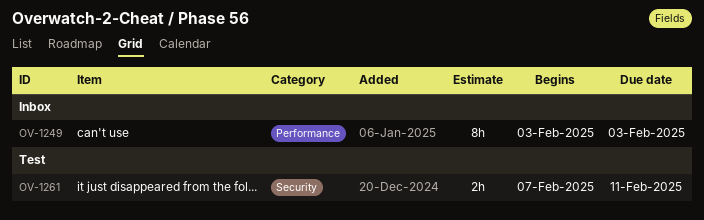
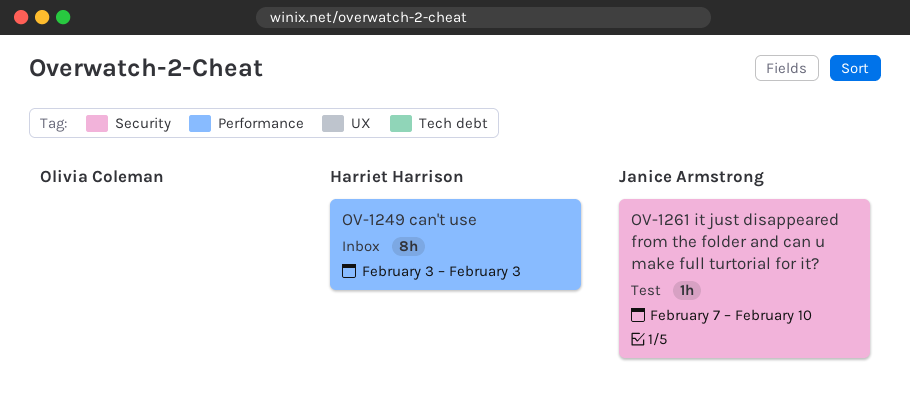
OV-1261, estimate: 2h -> 1h
OV-1261, due: Feb 11 -> Feb 10

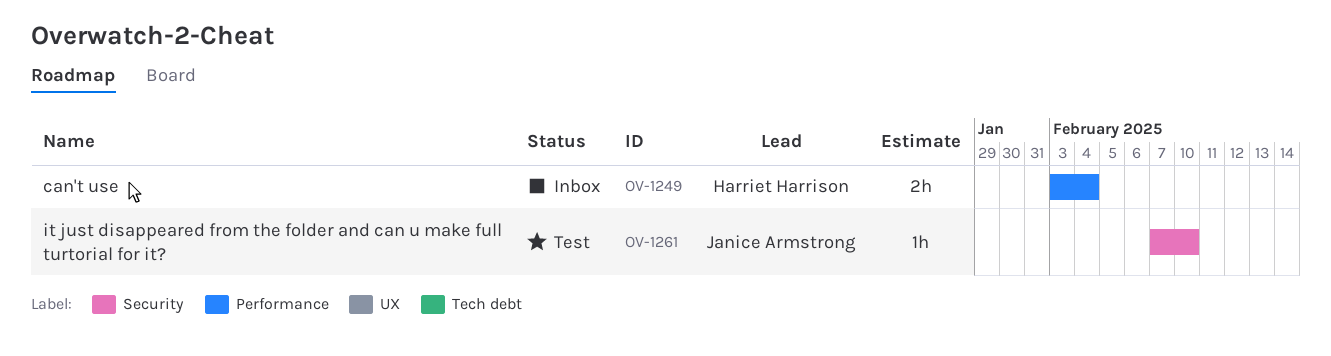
OV-1249, estimate: 8h -> 2h
OV-1249, due: Feb 3 -> Feb 4

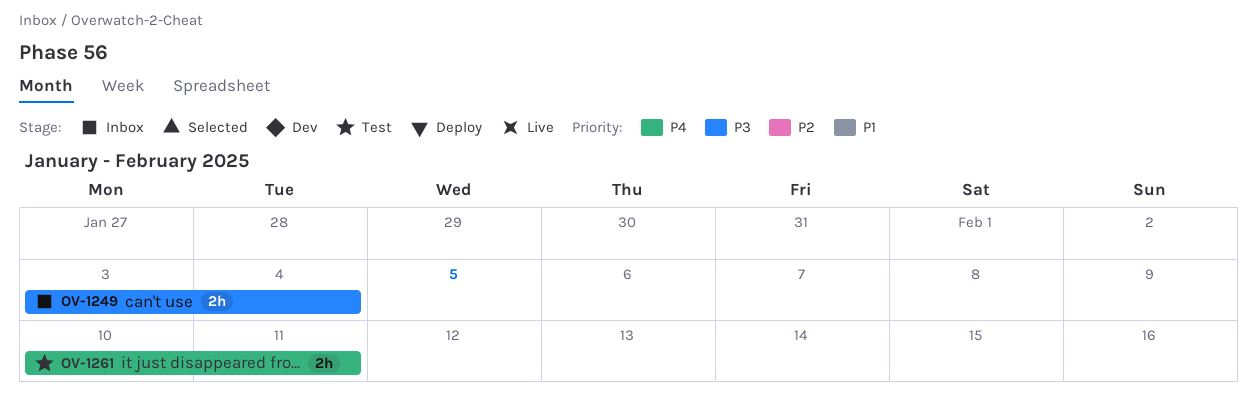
OV-1261, estimate: 1h -> 2h
OV-1261, start: Feb 7 -> Feb 10
OV-1261, due: Feb 10 -> Feb 11

